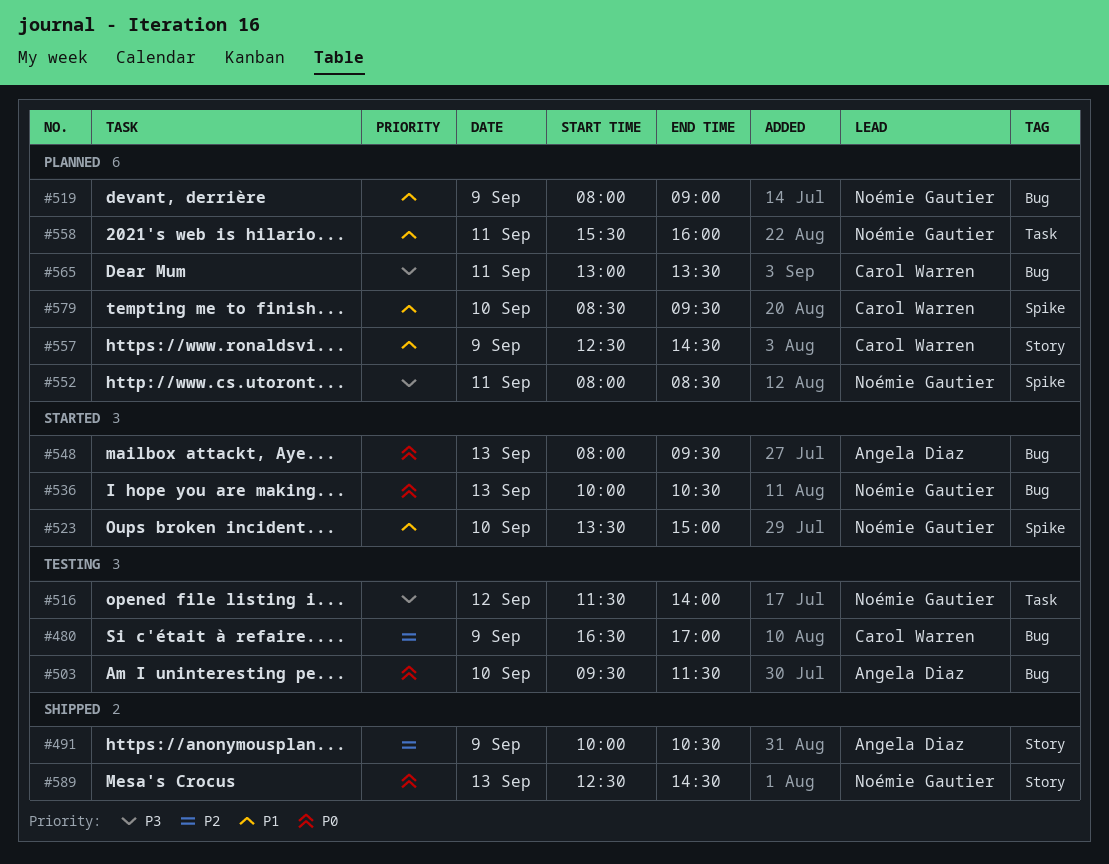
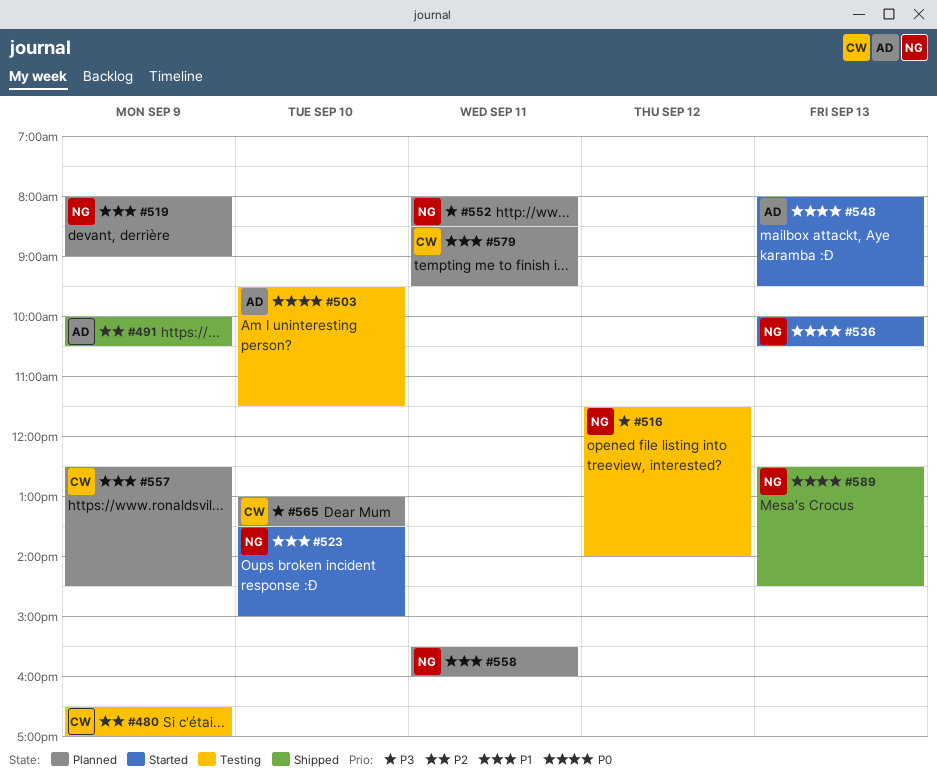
#565, day: Sep 11 -> Sep 10
#579, day: Sep 10 -> Sep 11

